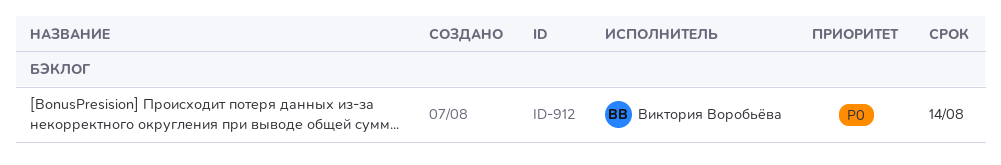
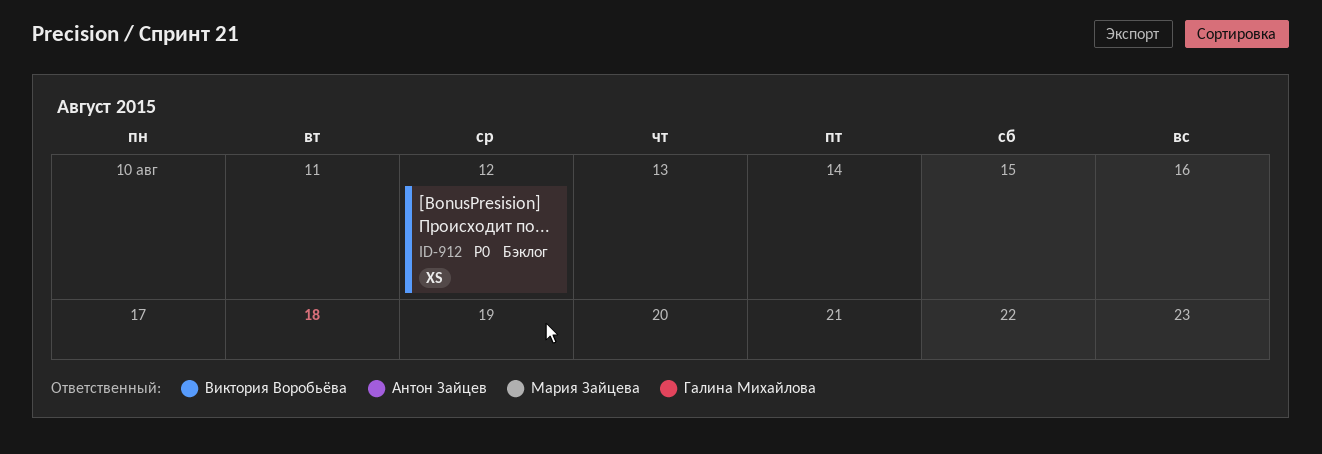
ID-912, due: Aug 14 -> Aug 12

